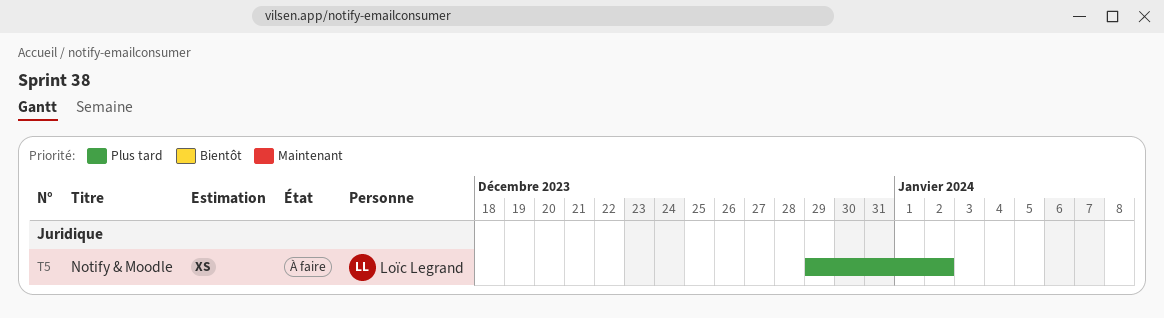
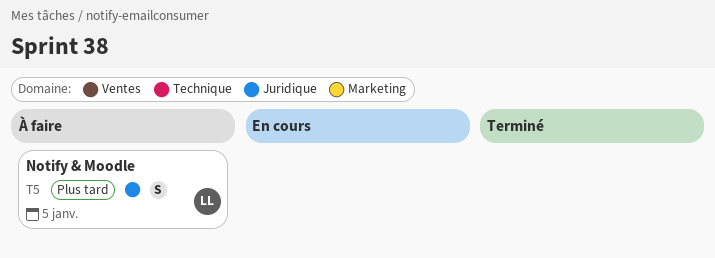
T5, estimate: XS -> S
T5, due: Jan 2 -> Jan 5

